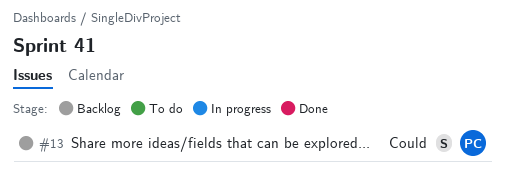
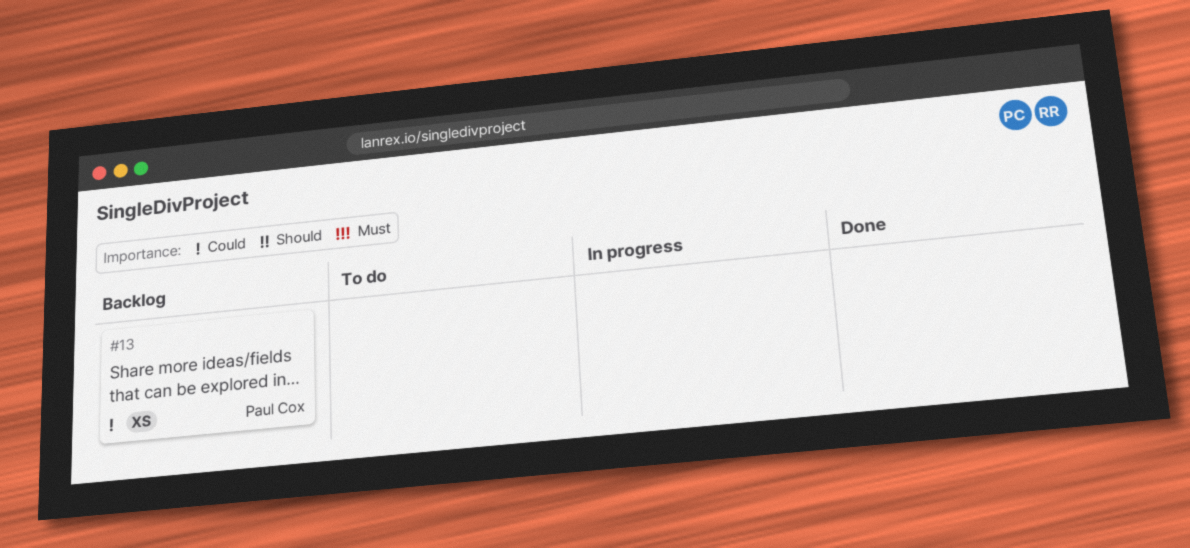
#13, estimate: S -> XS

